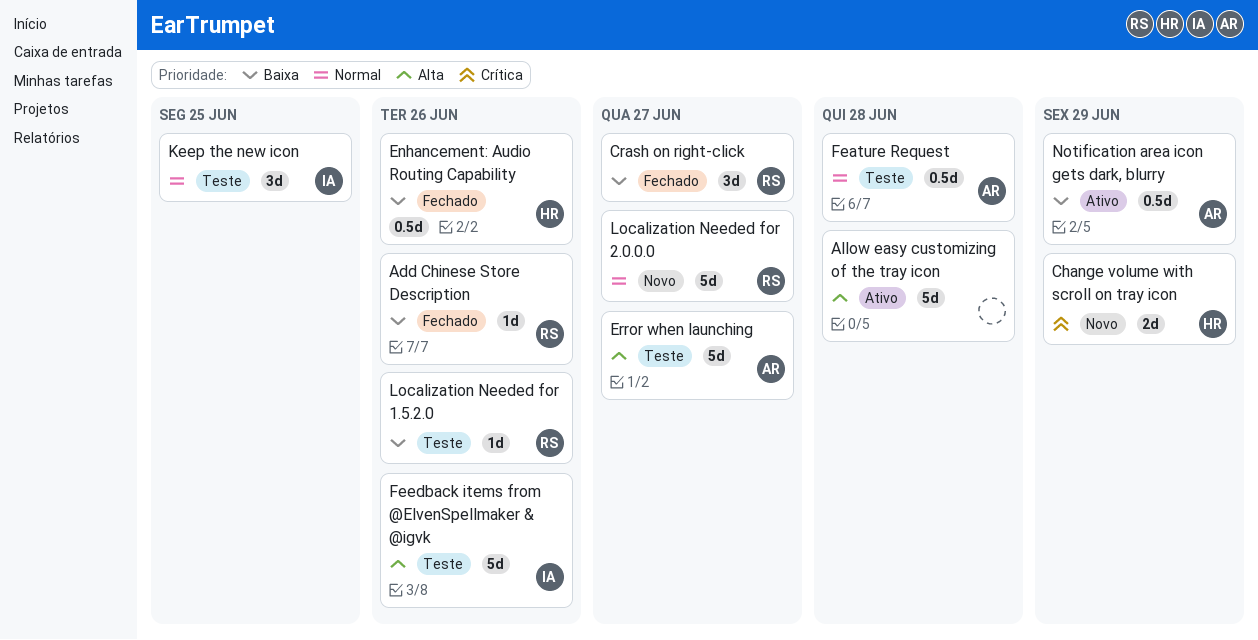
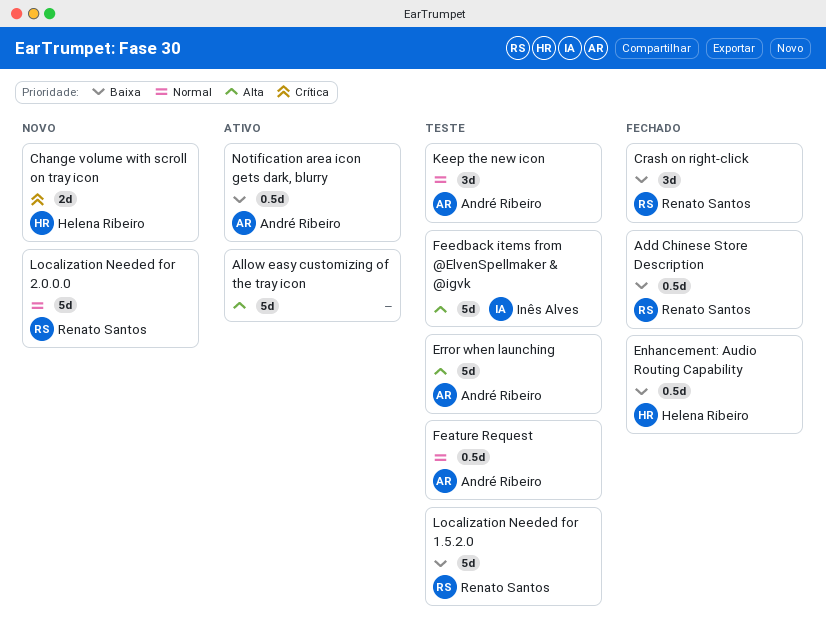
Add Chinese Store Description, estimate: 1d -> 0.5d
Keep the new icon, owner: Inês Alves -> André Ribeiro
Localization Needed for 1.5.2.0, estimate: 1d -> 5d

